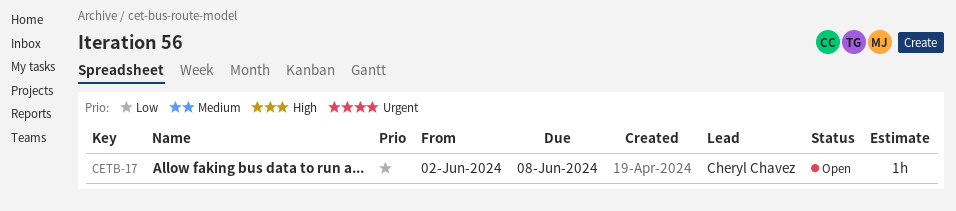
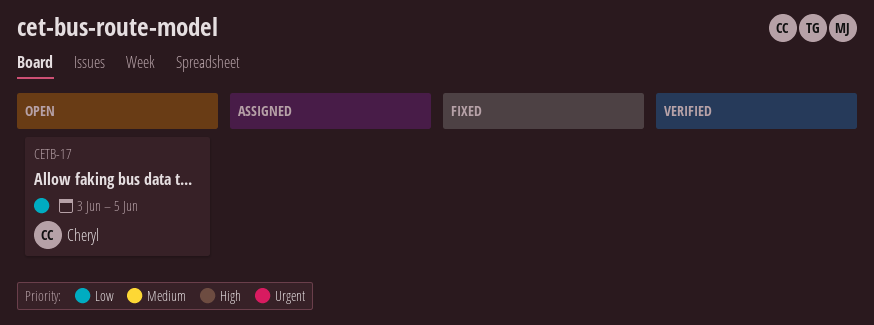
CETB-17, start: Jun 2 -> Jun 3
CETB-17, due: Jun 8 -> Jun 5

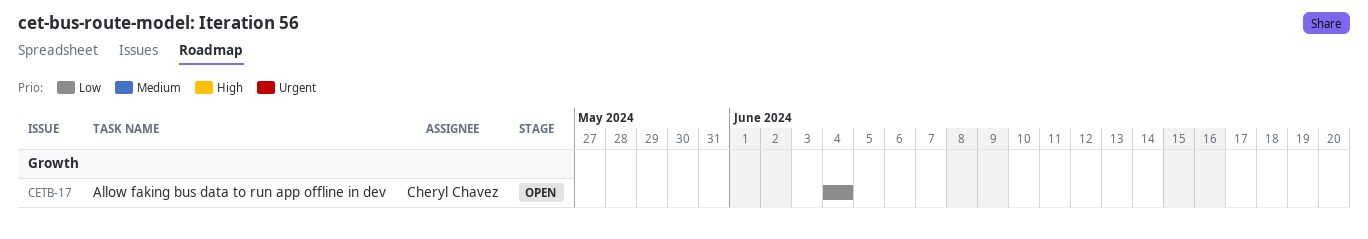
CETB-17, start: Jun 3 -> Jun 4
CETB-17, due: Jun 5 -> Jun 4

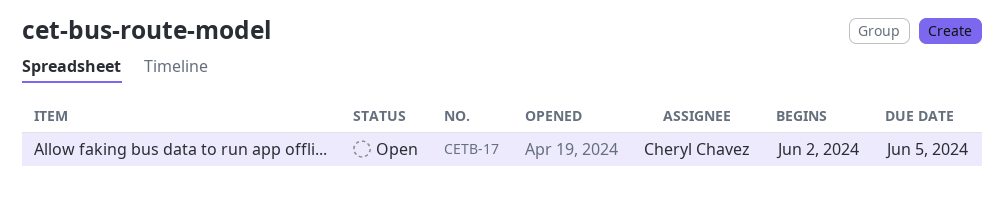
CETB-17, start: Jun 4 -> Jun 2
CETB-17, due: Jun 4 -> Jun 5

